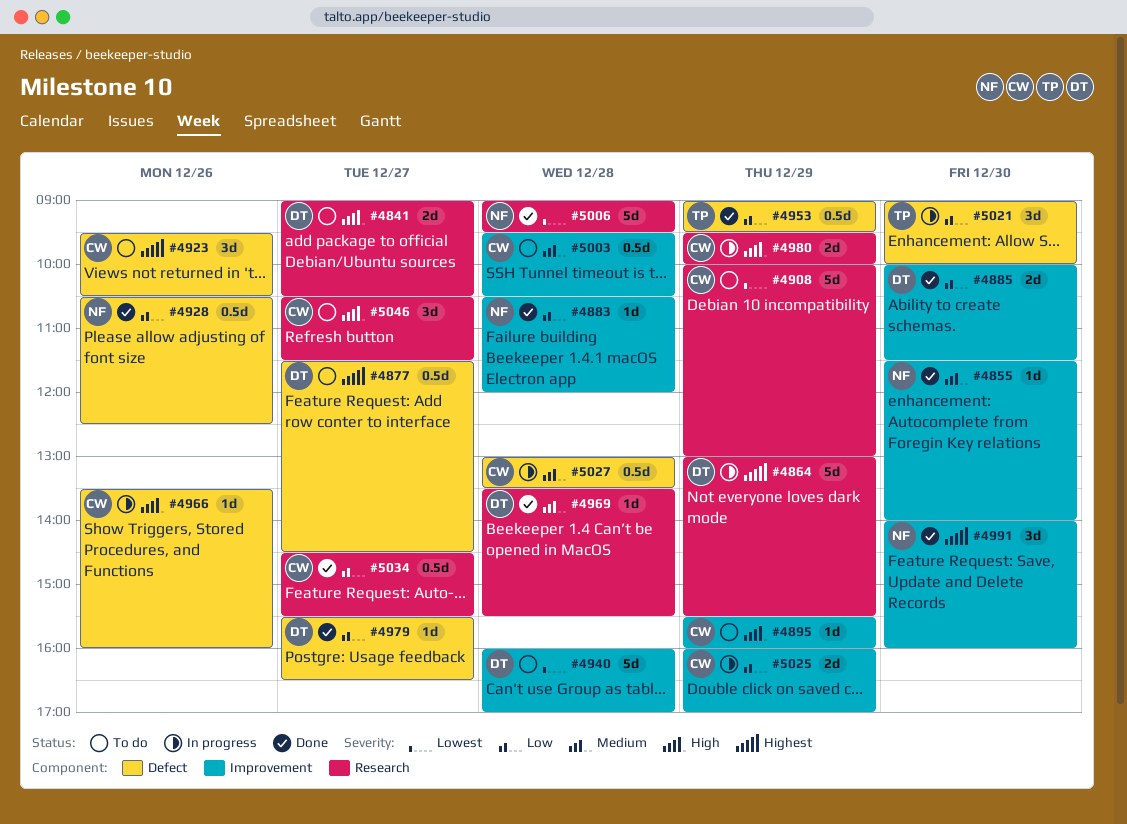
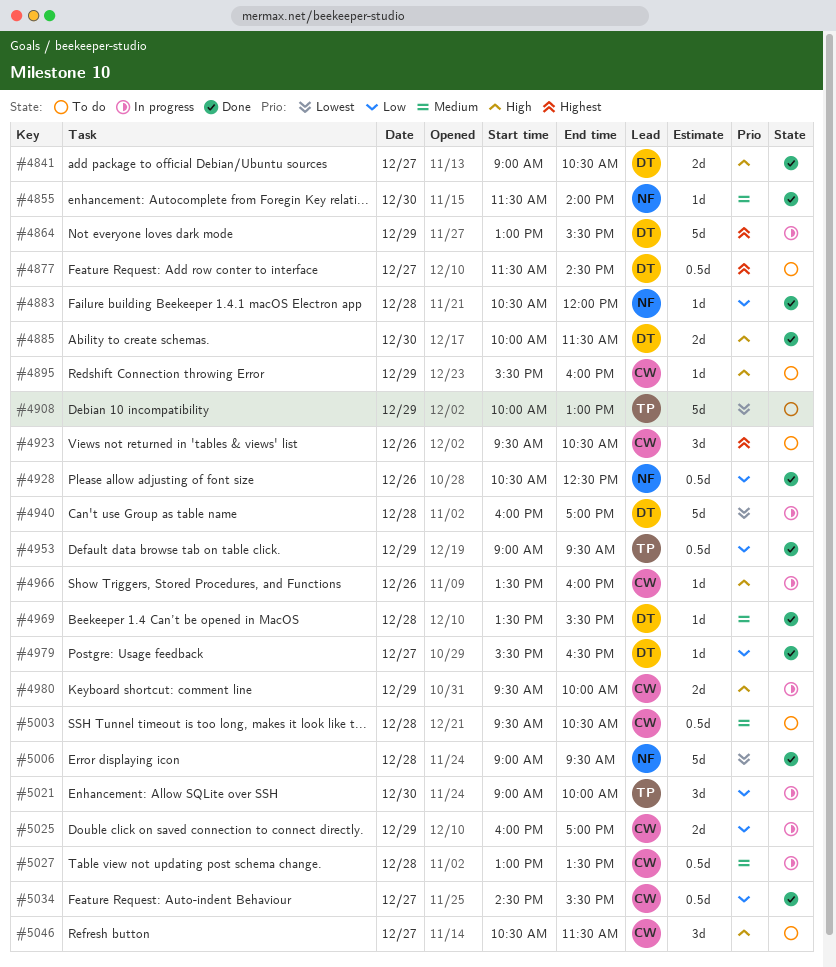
#4841, status: To do -> Done
#4885, priority: Low -> High
#4908, owner: CW -> TP
#4940, status: To do -> In progress
#4991: present -> none

